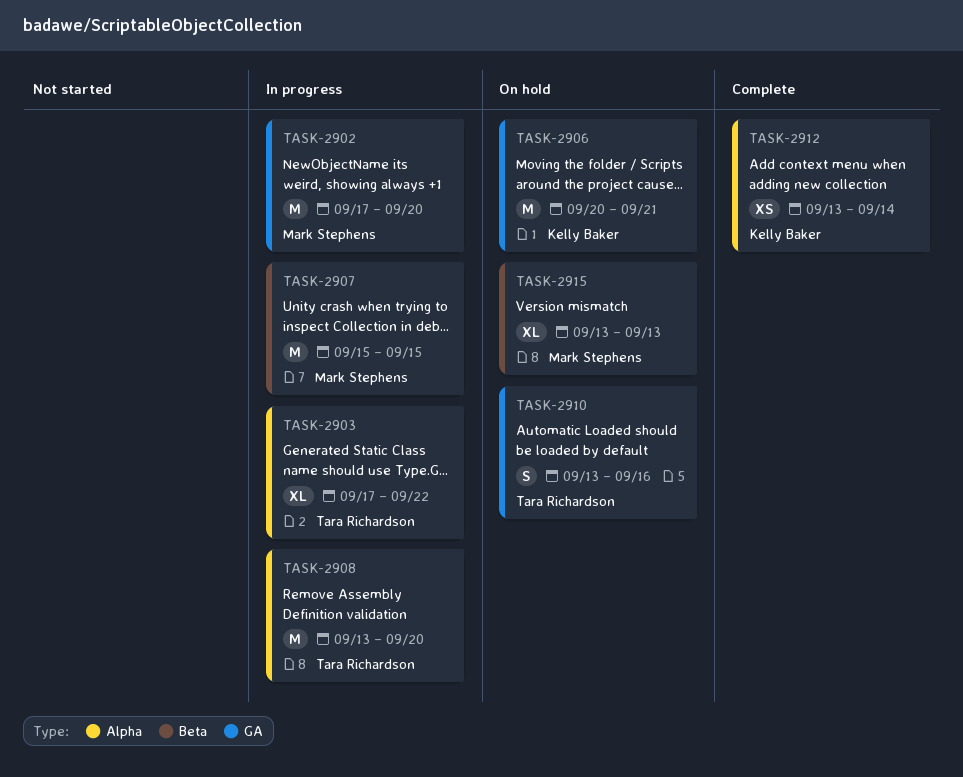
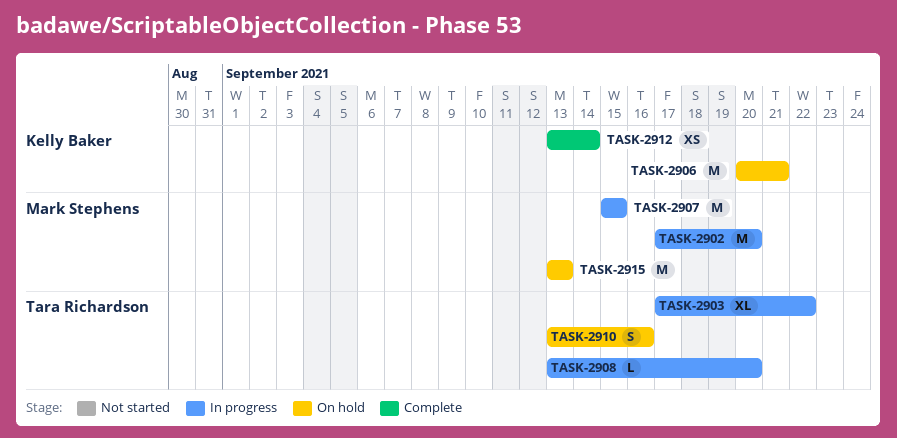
TASK-2908, estimate: M -> L
TASK-2915, estimate: XL -> M

